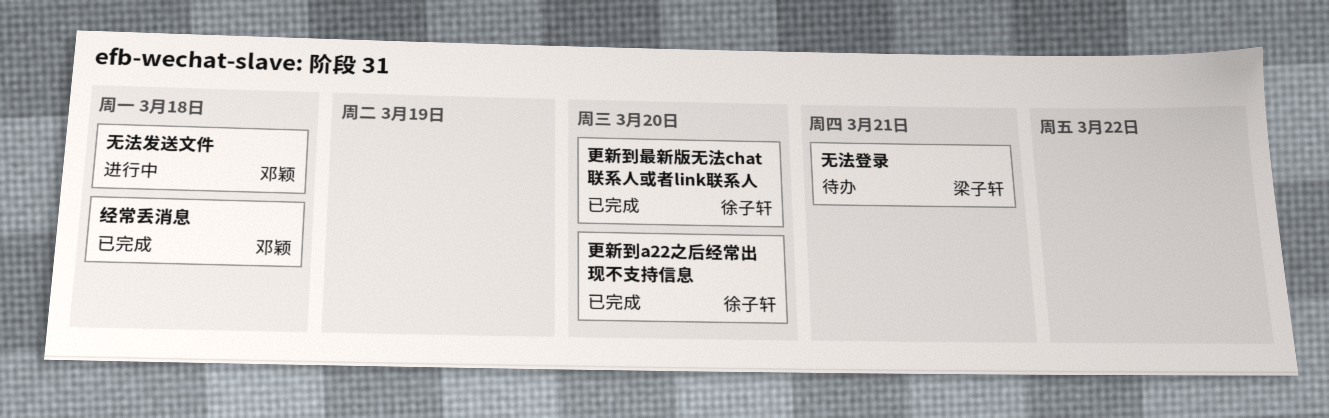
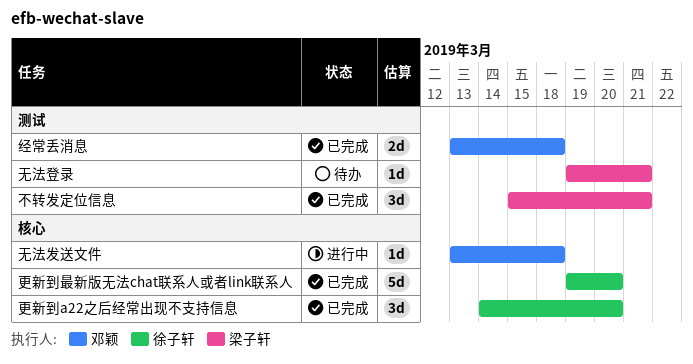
不转发定位信息: none -> present

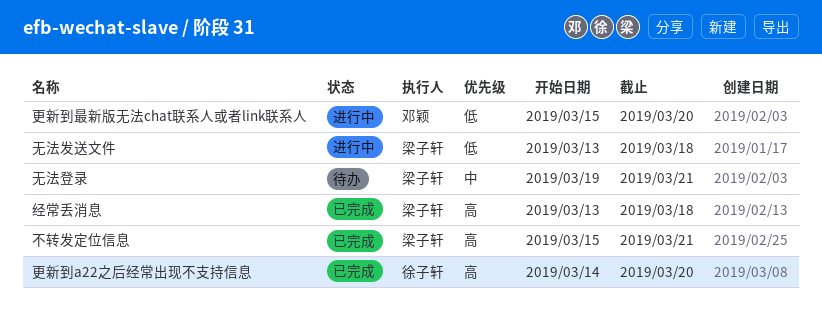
无法发送文件, owner: 邓颖 -> 梁子轩
更新到最新版无法chat联系人或者link联系人, status: 已完成 -> 进行中
更新到最新版无法chat联系人或者link联系人, owner: 徐子轩 -> 邓颖
更新到最新版无法chat联系人或者link联系人, start: Mar 19 -> Mar 15
经常丢消息, owner: 邓颖 -> 梁子轩

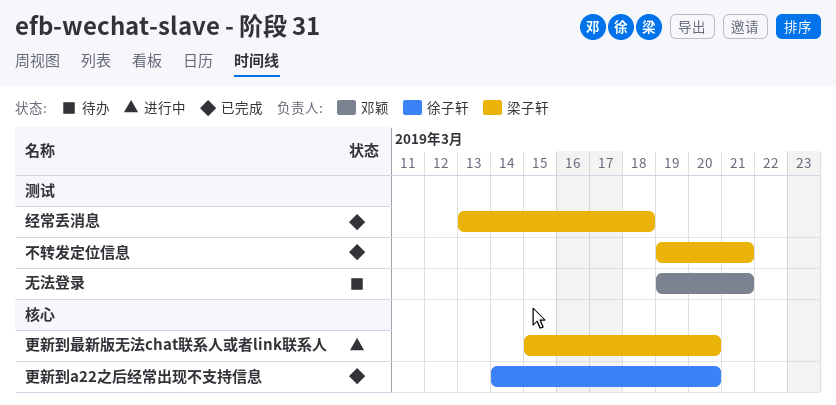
不转发定位信息, start: Mar 15 -> Mar 19
无法发送文件: present -> none
无法登录, owner: 梁子轩 -> 邓颖
更新到最新版无法chat联系人或者link联系人, owner: 邓颖 -> 梁子轩

